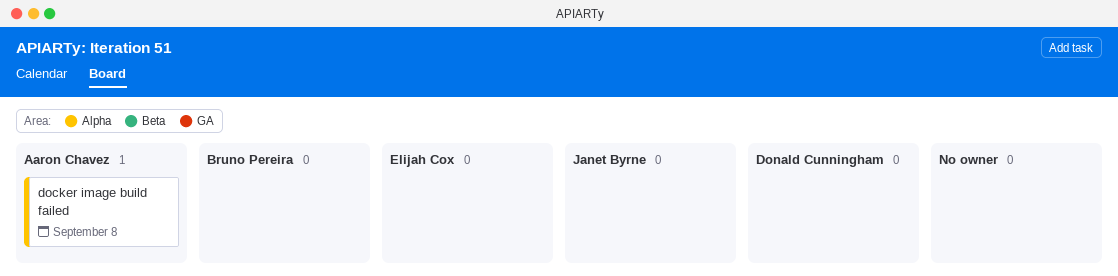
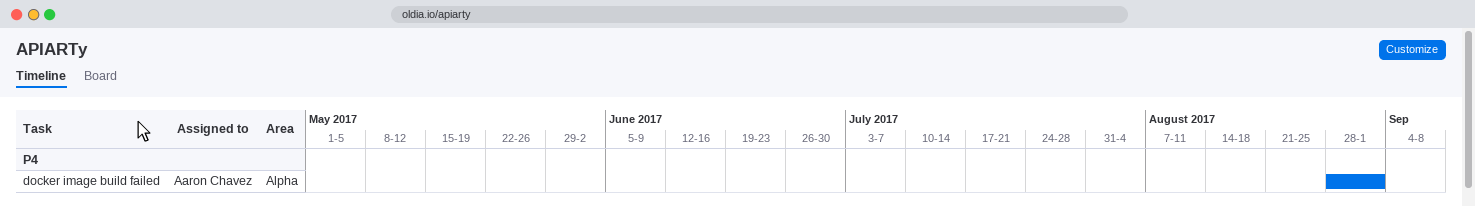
docker image build failed, due: Sep 8 -> Sep 1

